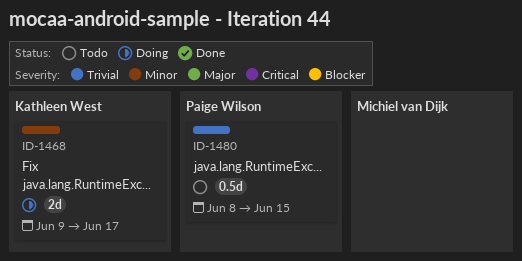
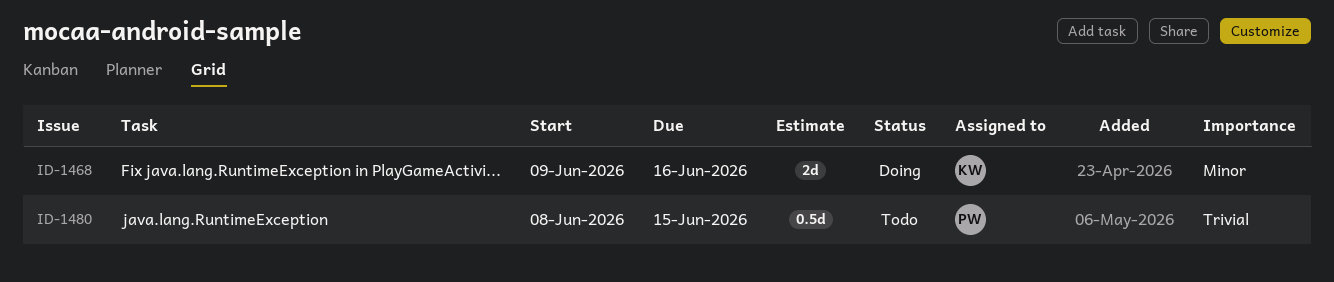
ID-1468, due: Jun 17 -> Jun 16

